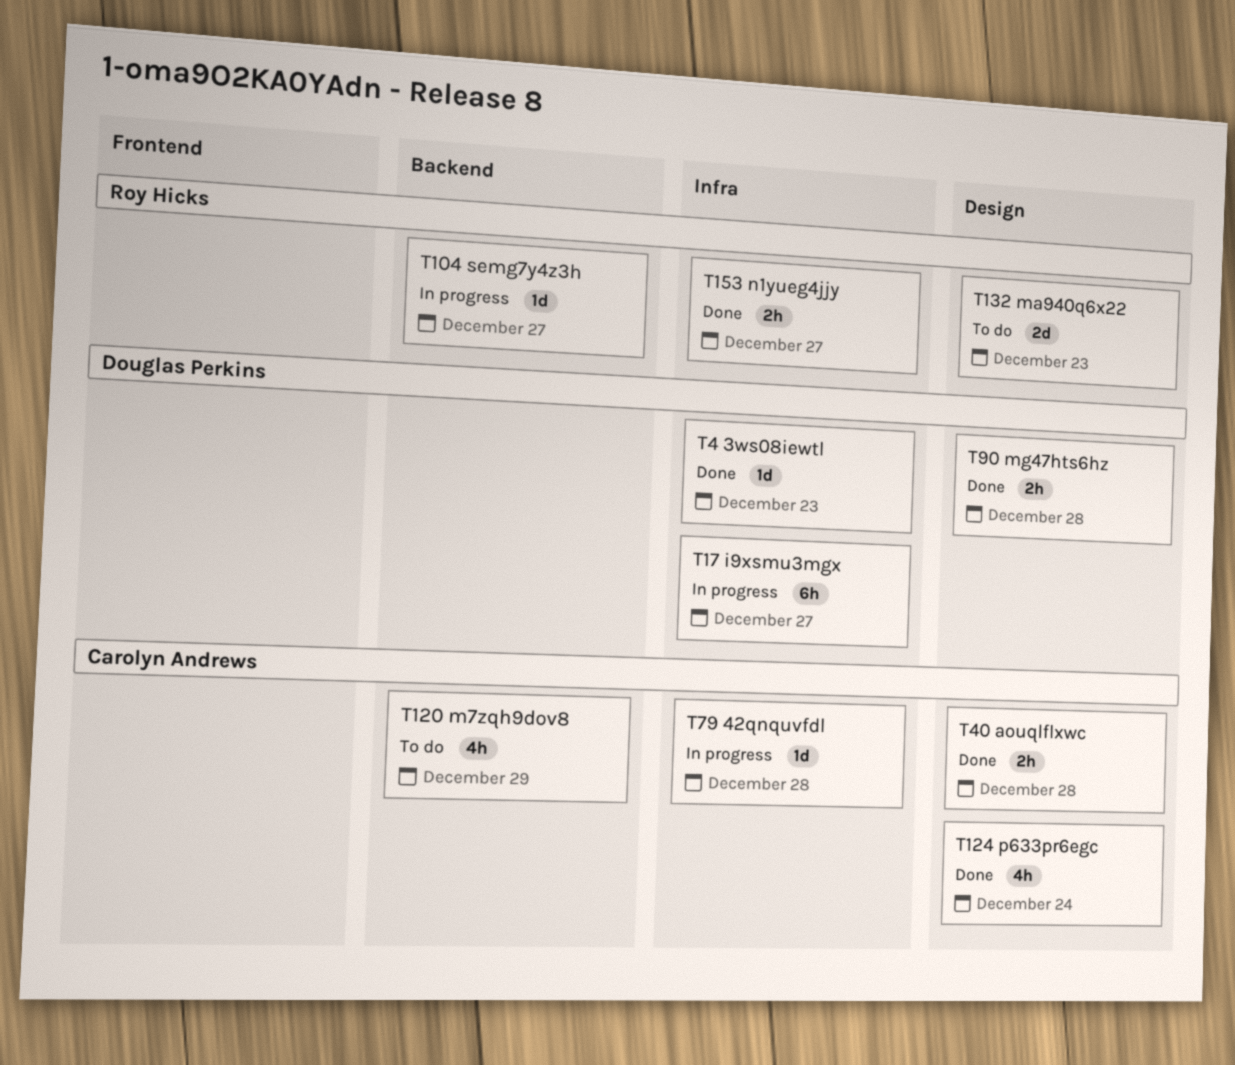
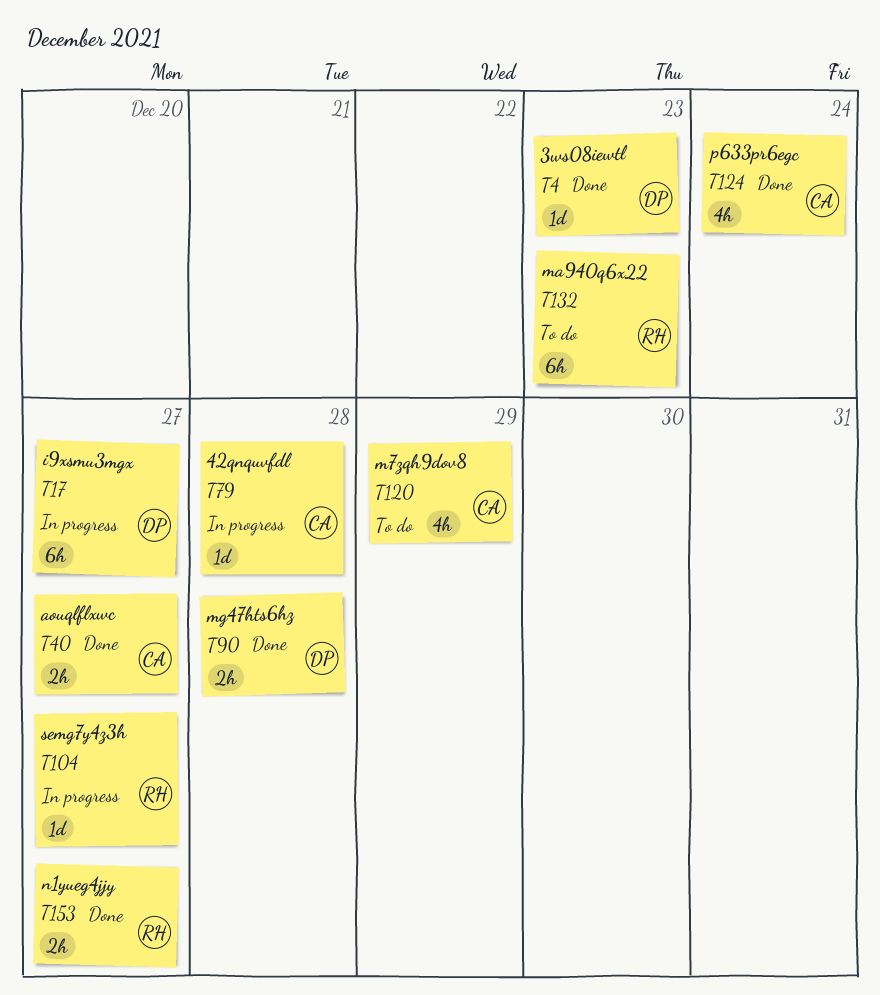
T40, due: Dec 28 -> Dec 27
T132, estimate: 2d -> 6h

